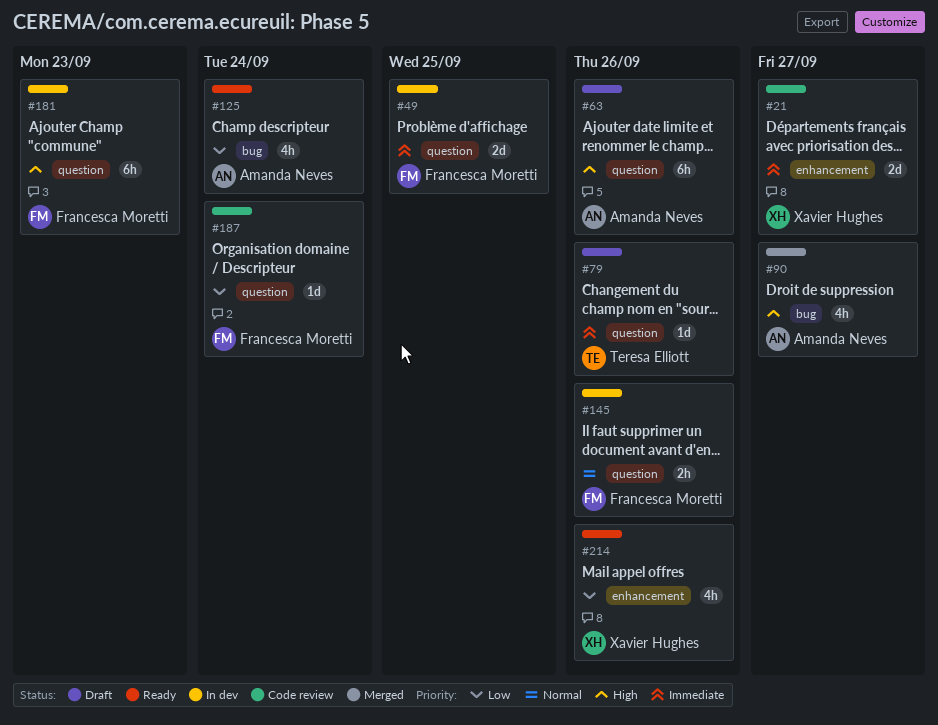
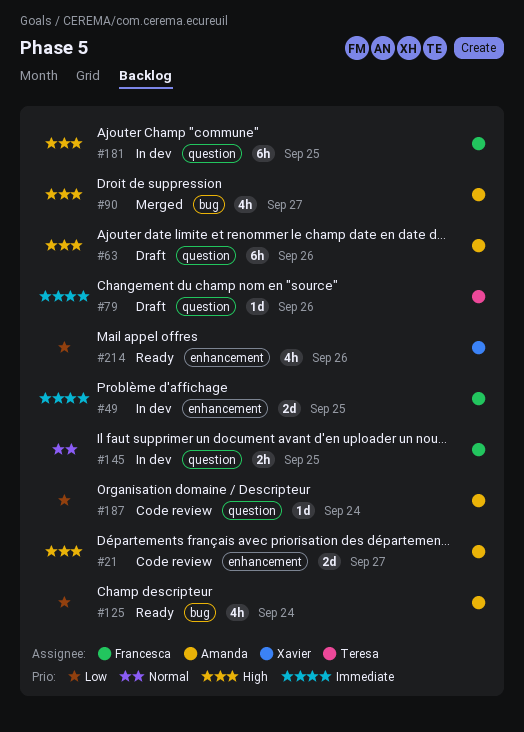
#21, owner: Xavier Hughes -> Amanda Neves
#21, priority: Immediate -> High
#49, label: question -> enhancement
#145, due: Sep 26 -> Sep 25
#181, due: Sep 23 -> Sep 25
#187, owner: Francesca Moretti -> Amanda Neves

